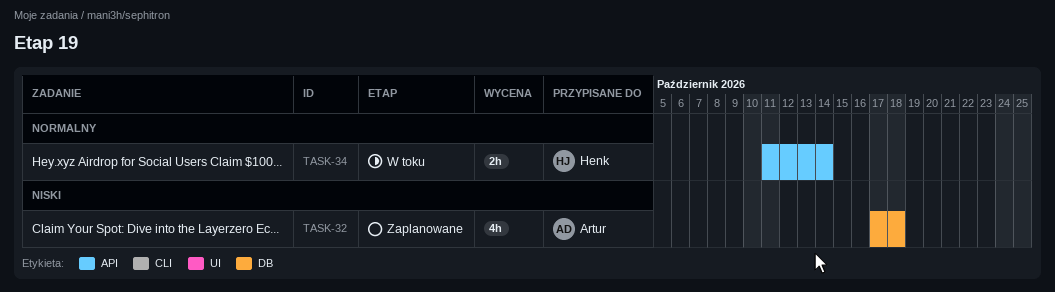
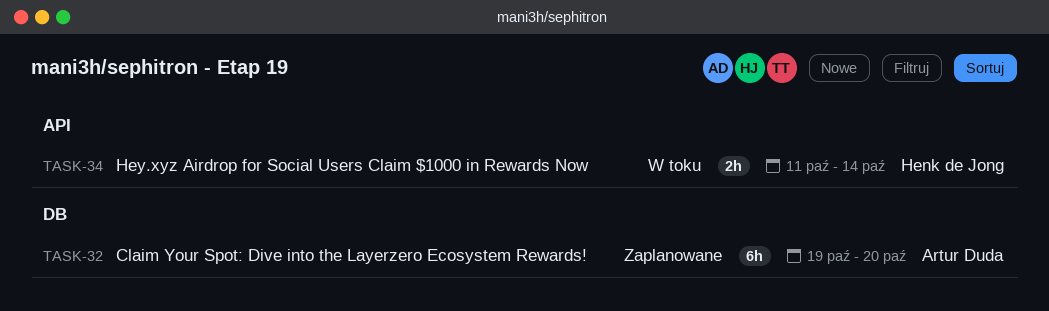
TASK-32, estimate: 4h -> 6h
TASK-32, start: Oct 17 -> Oct 19
TASK-32, due: Oct 18 -> Oct 20

